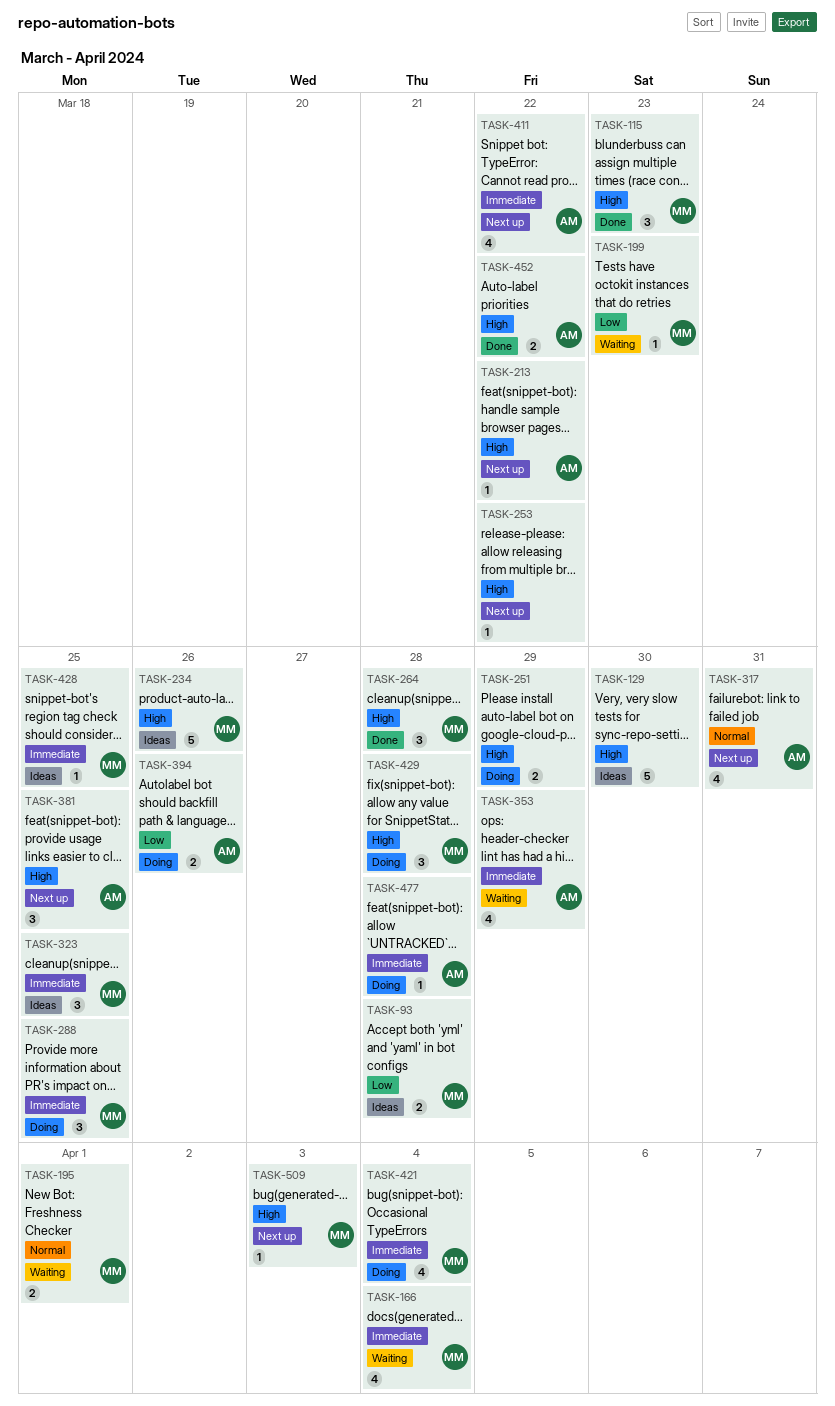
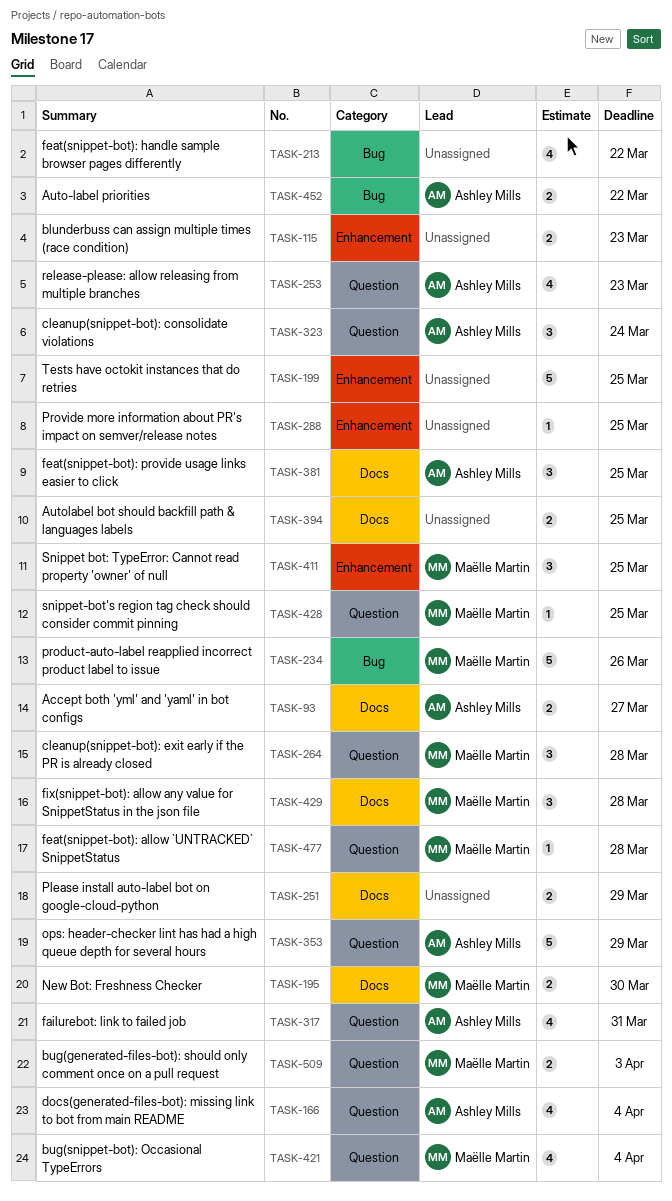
TASK-93, owner: Maëlle Martin -> Ashley Mills
TASK-93, due: Mar 28 -> Mar 27
TASK-115, owner: Maëlle Martin -> none
TASK-115, estimate: 3 -> 2
TASK-129: present -> none
TASK-166, owner: Maëlle Martin -> Ashley Mills
TASK-195, due: Apr 1 -> Mar 30
TASK-199, owner: Maëlle Martin -> none
TASK-199, estimate: 1 -> 5
TASK-199, due: Mar 23 -> Mar 25
TASK-213, owner: Ashley Mills -> none
TASK-213, estimate: 1 -> 4
TASK-253, owner: none -> Ashley Mills
TASK-253, estimate: 1 -> 4
TASK-253, due: Mar 22 -> Mar 23
TASK-288, owner: Maëlle Martin -> none
TASK-288, estimate: 3 -> 1
TASK-323, owner: Maëlle Martin -> Ashley Mills
TASK-323, due: Mar 25 -> Mar 24
TASK-353, estimate: 4 -> 5
TASK-394, owner: Ashley Mills -> none
TASK-394, due: Mar 26 -> Mar 25
TASK-411, owner: Ashley Mills -> Maëlle Martin
TASK-411, estimate: 4 -> 3
TASK-411, due: Mar 22 -> Mar 25
TASK-477, owner: Ashley Mills -> Maëlle Martin
TASK-509, estimate: 1 -> 2

